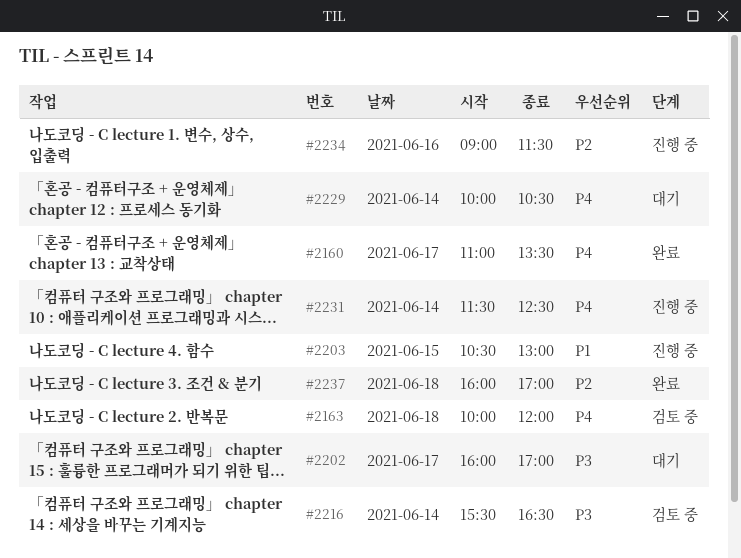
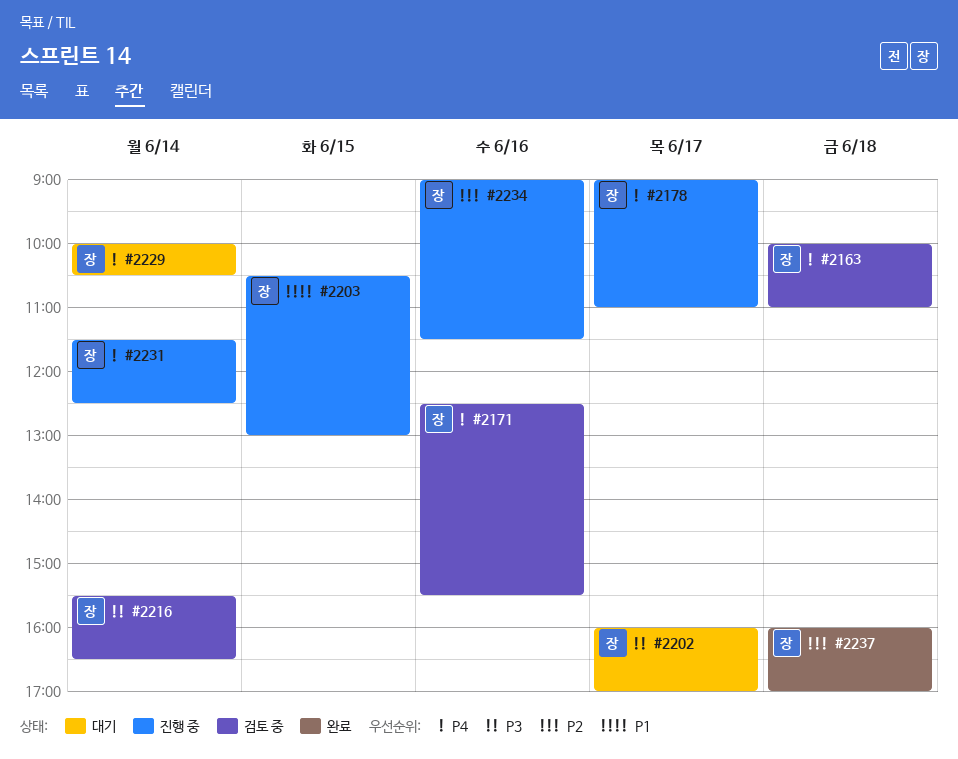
#2160: present -> none
#2163, ends: 12:00 -> 11:00
#2171: none -> present
#2178: none -> present

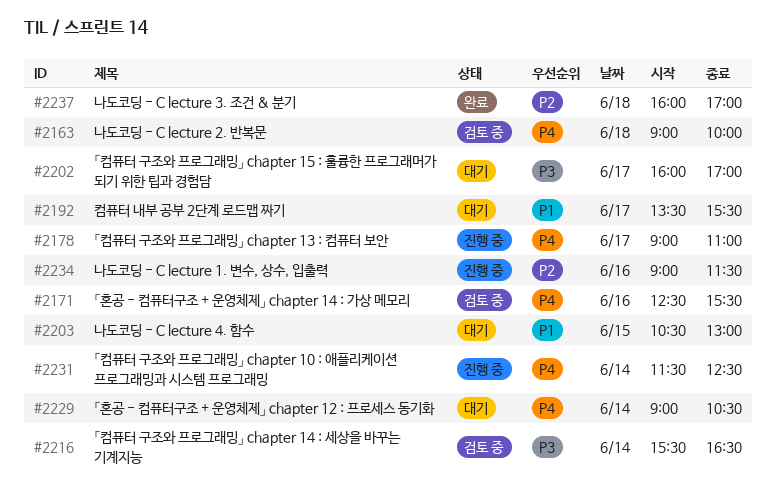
#2163, begins: 10:00 -> 09:00
#2163, ends: 11:00 -> 10:00
#2192: none -> present
#2203, status: 진행 중 -> 대기
#2229, begins: 10:00 -> 09:00

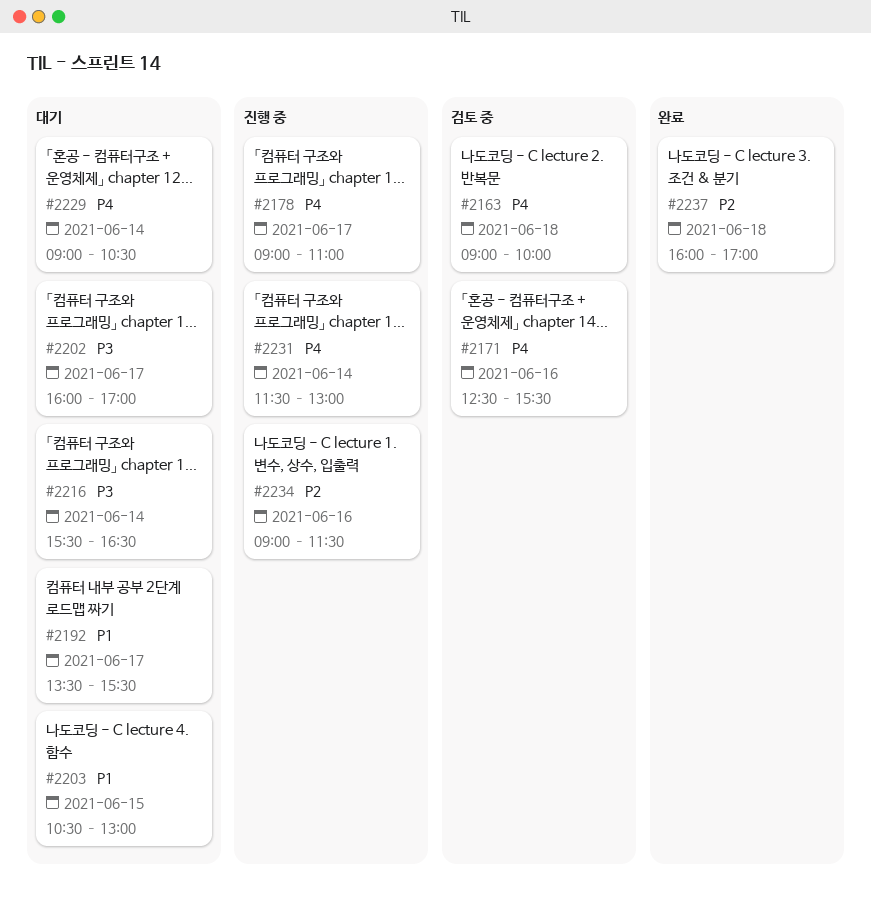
#2216, status: 검토 중 -> 대기
#2231, ends: 12:30 -> 13:00

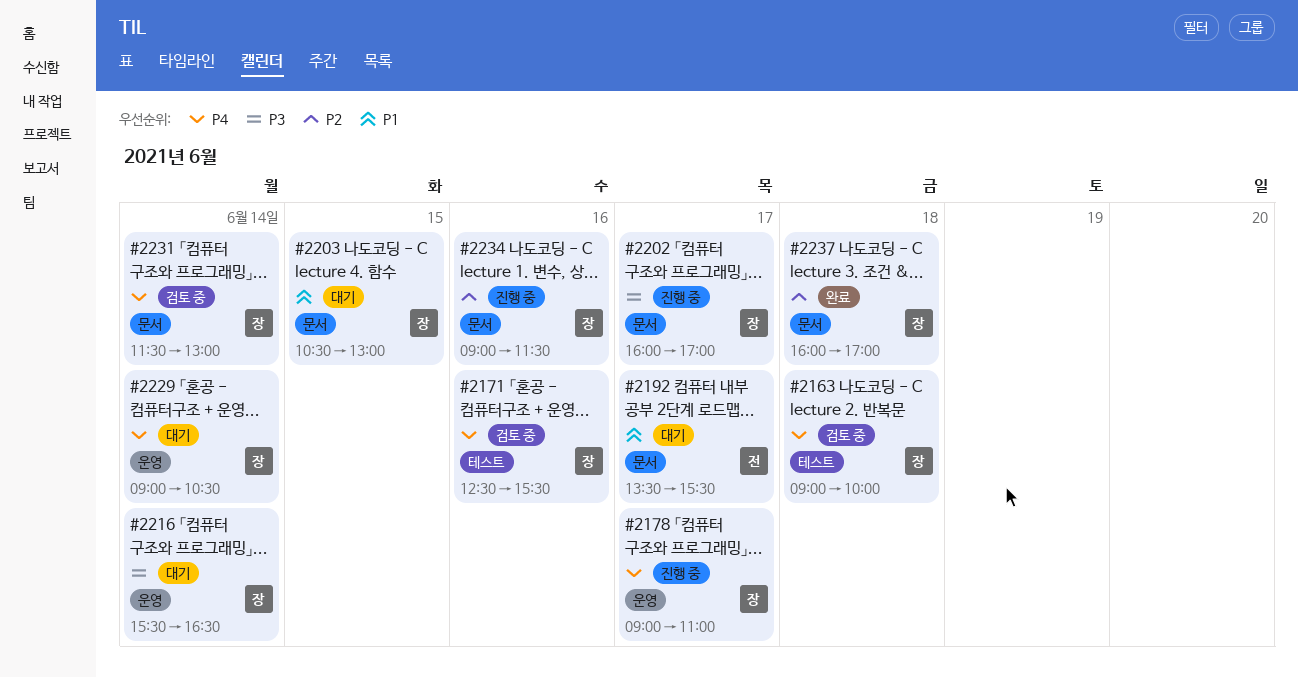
#2202, status: 대기 -> 진행 중
#2231, status: 진행 중 -> 검토 중

